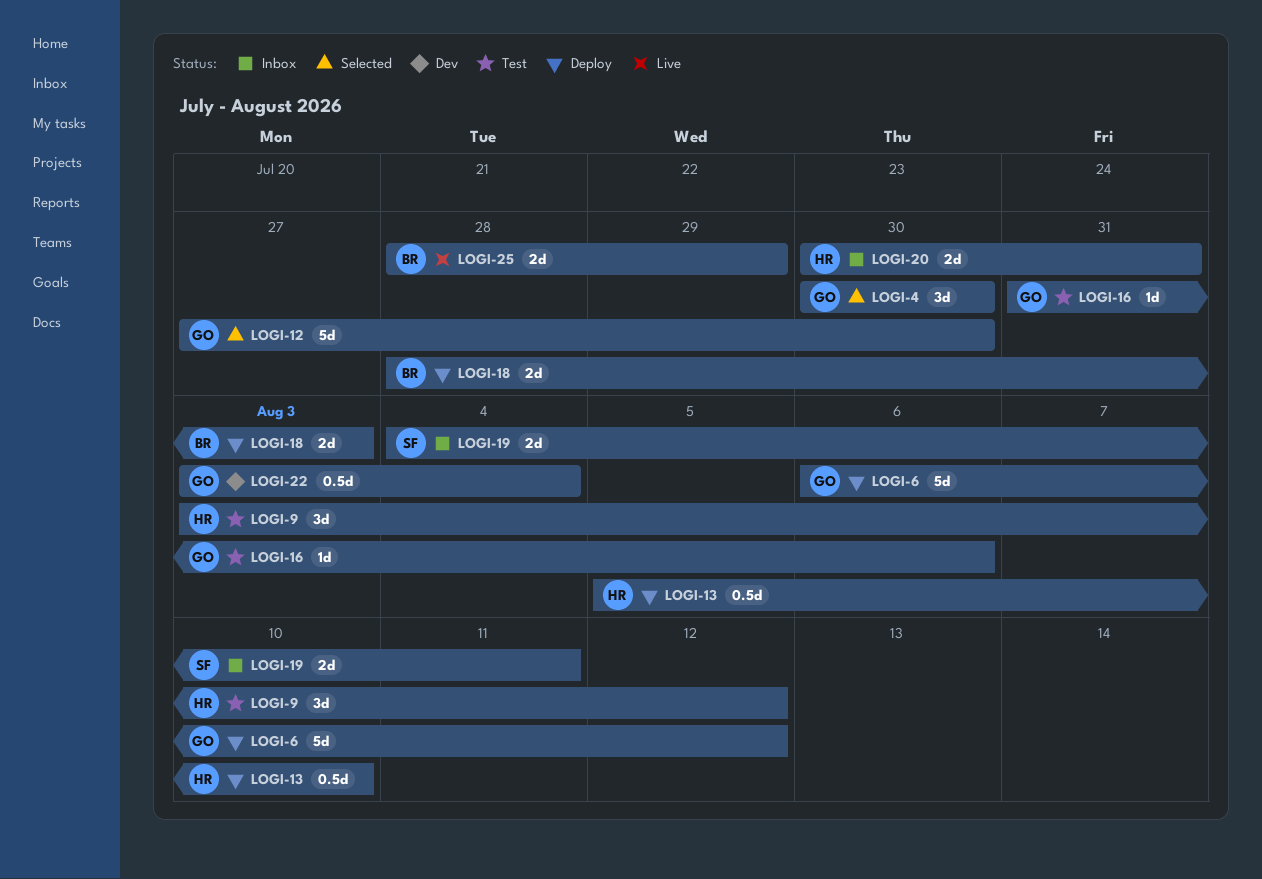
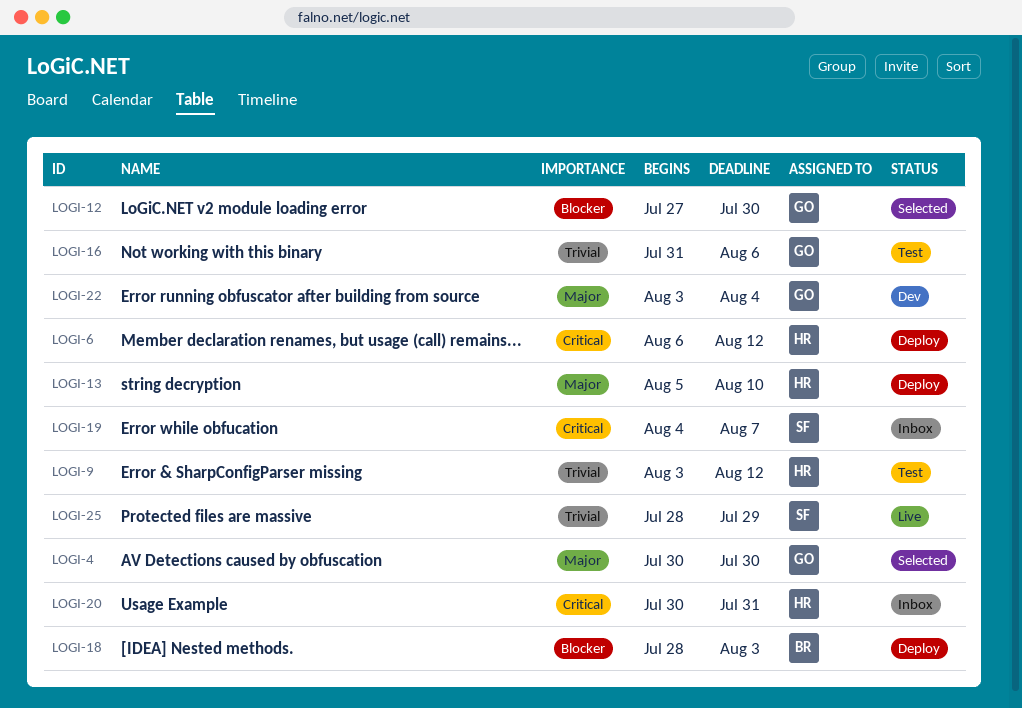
LOGI-6, owner: GO -> HR
LOGI-19, due: Aug 11 -> Aug 7
LOGI-25, owner: BR -> SF

